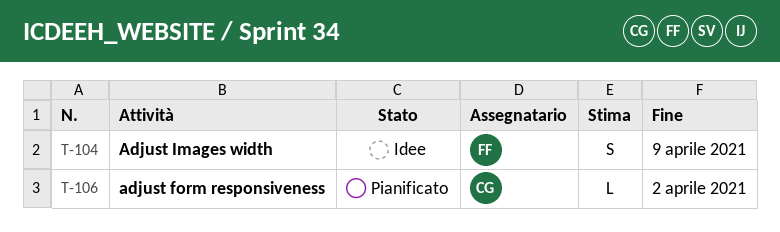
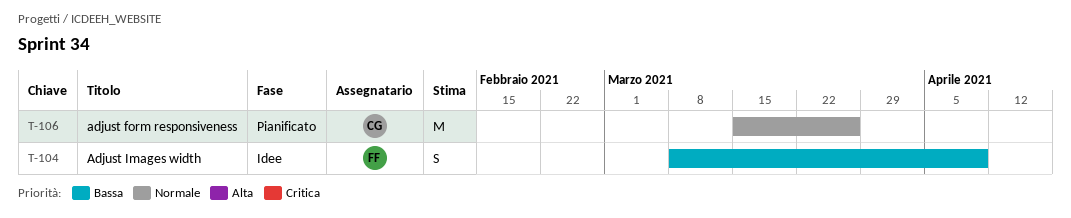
T-106, estimate: L -> M
T-106, due: Apr 2 -> Mar 26

